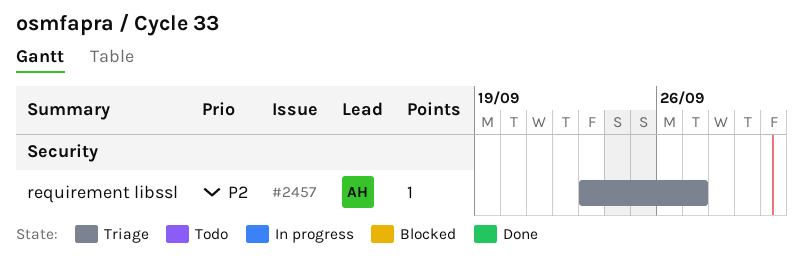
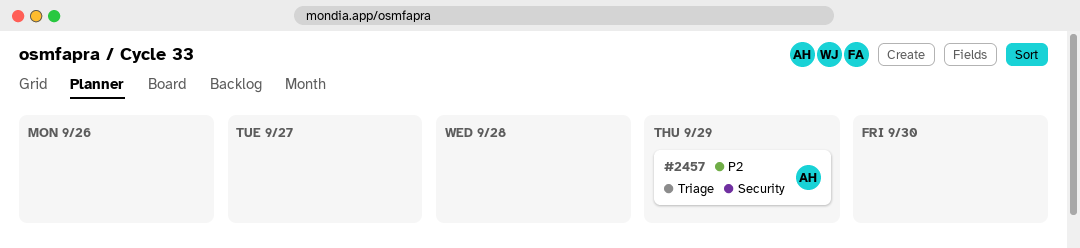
#2457, due: Sep 27 -> Sep 29

